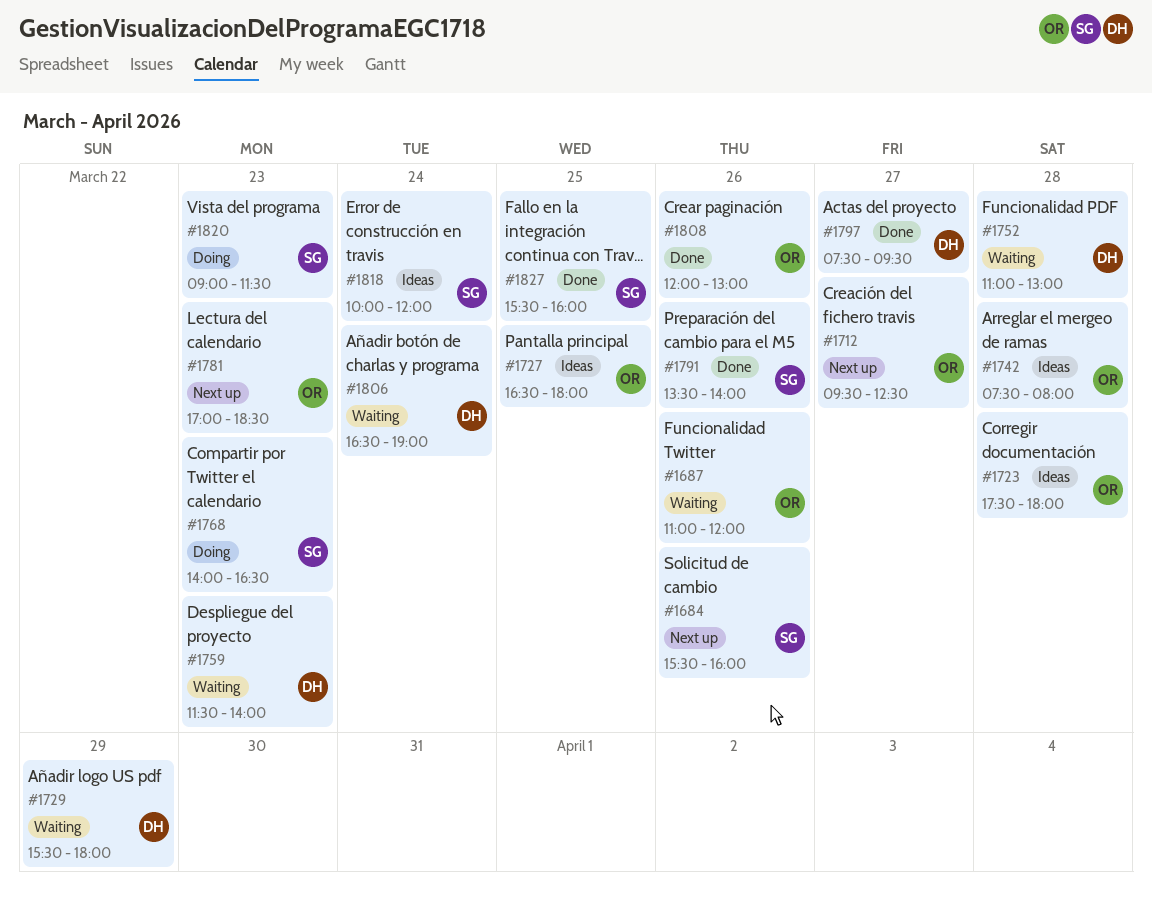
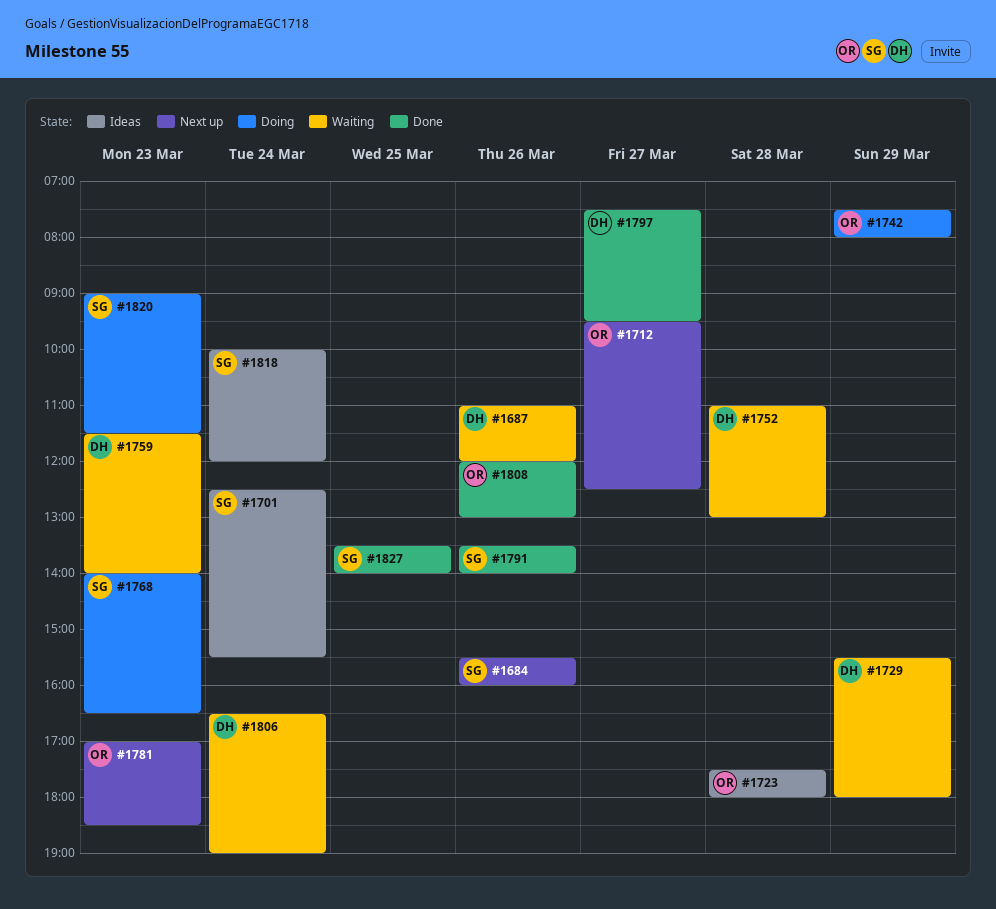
#1687, owner: OR -> DH
#1701: none -> present
#1727: present -> none
#1742, status: Ideas -> Doing
#1742, day: Mar 28 -> Mar 29
#1827, begins: 15:30 -> 13:30
#1827, ends: 16:00 -> 14:00

